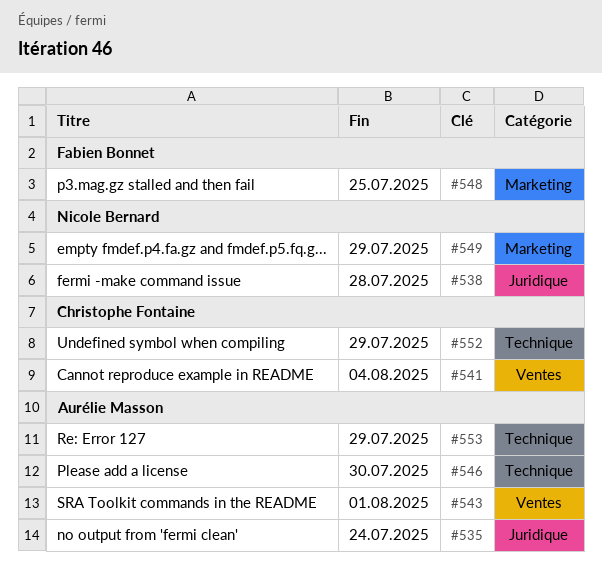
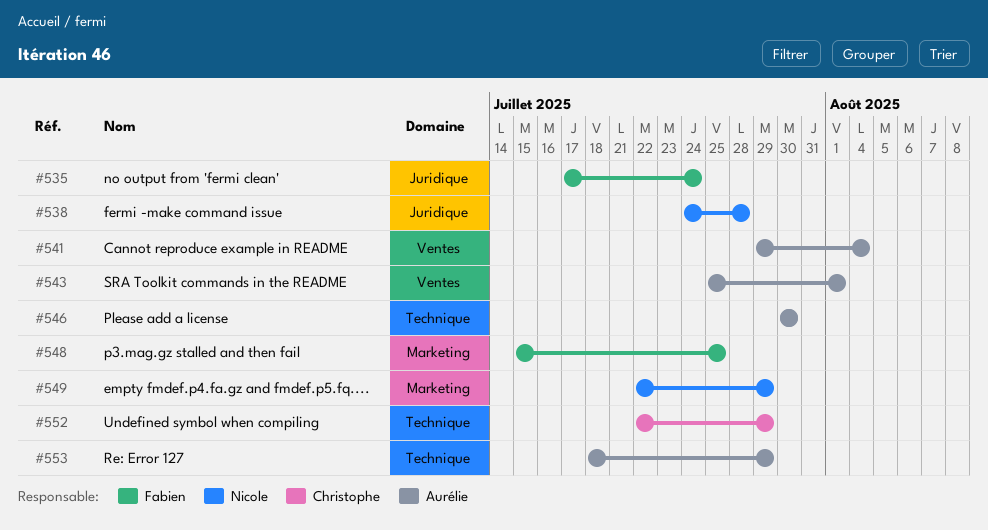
#535, owner: Aurélie Masson -> Fabien Bonnet
#541, owner: Christophe Fontaine -> Aurélie Masson

